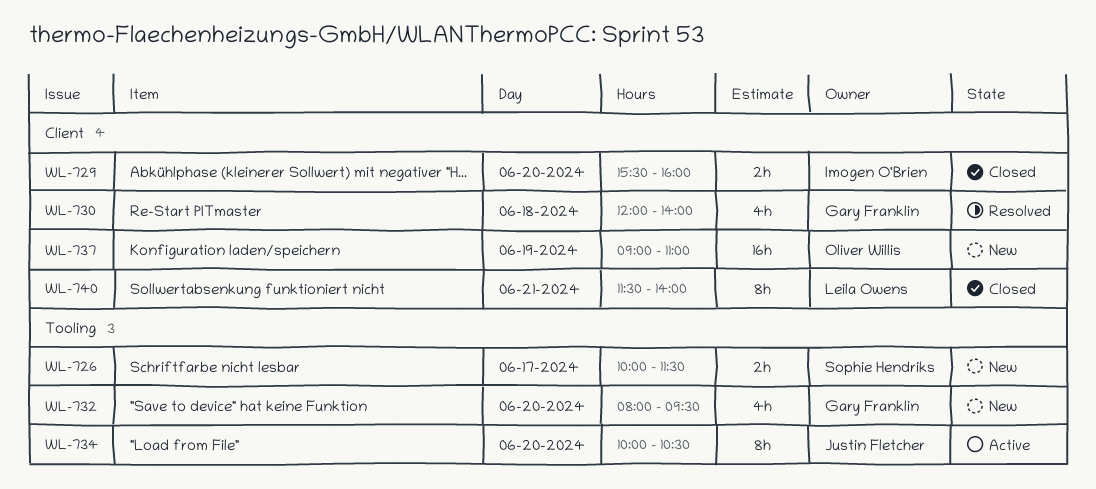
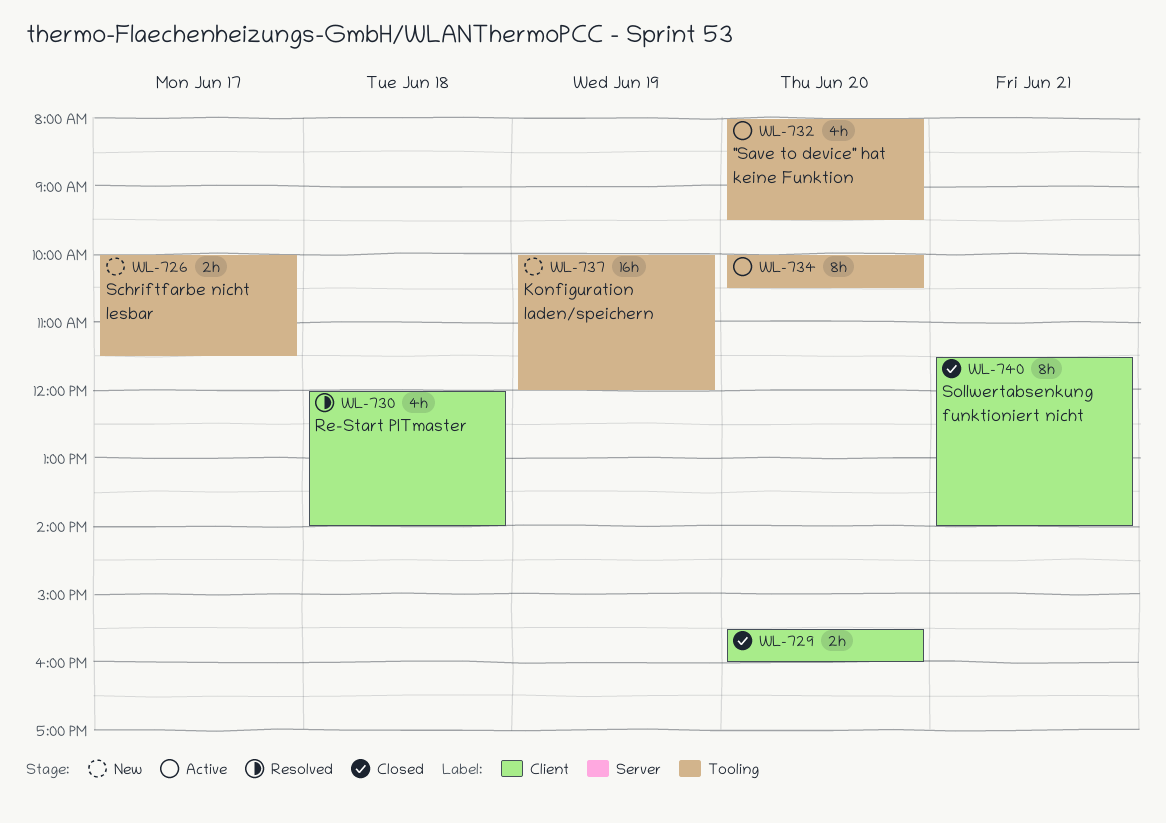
WL-732, status: New -> Active
WL-737, label: Client -> Tooling
WL-737, begins: 09:00 -> 10:00
WL-737, ends: 11:00 -> 12:00

